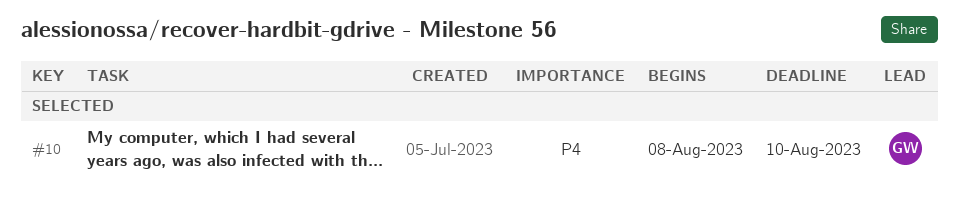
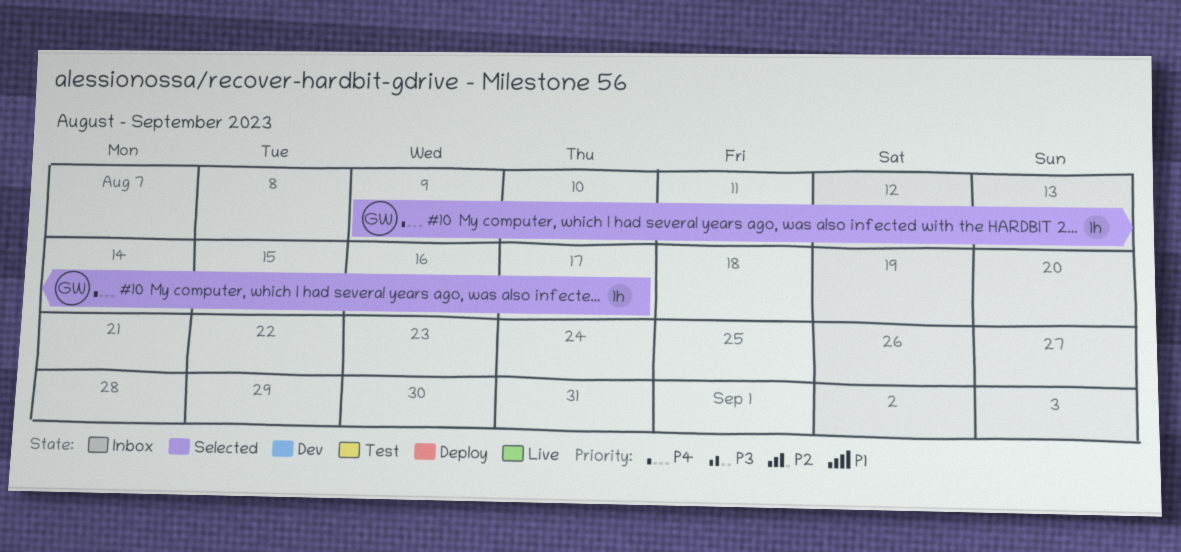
#10, start: Aug 8 -> Aug 9
#10, due: Aug 10 -> Aug 17

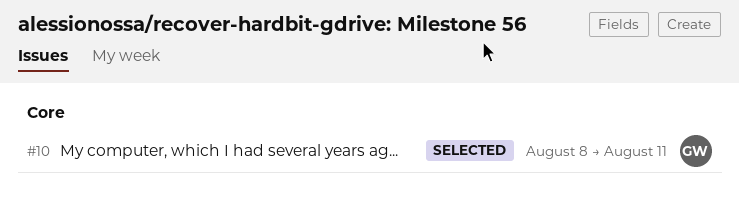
#10, start: Aug 9 -> Aug 8
#10, due: Aug 17 -> Aug 11

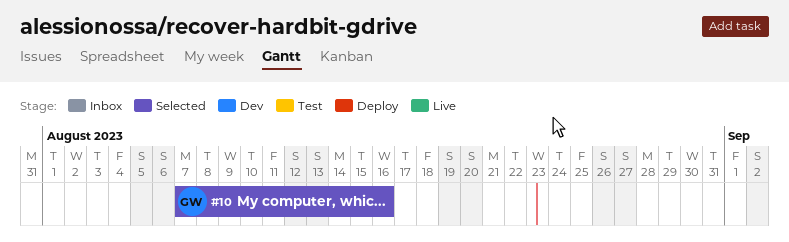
#10, start: Aug 8 -> Aug 7
#10, due: Aug 11 -> Aug 16

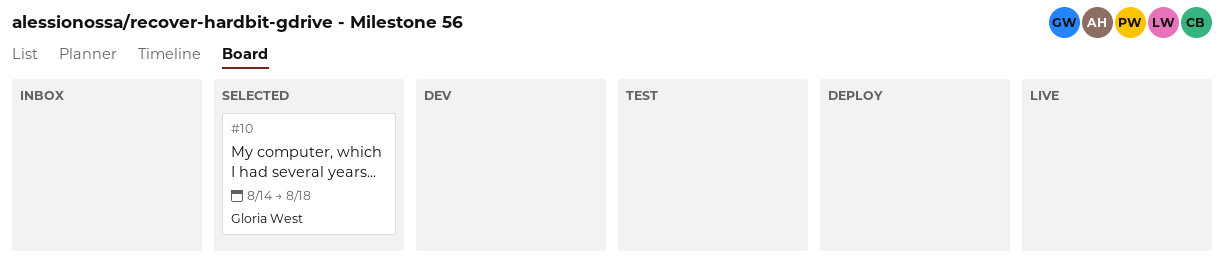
#10, start: Aug 7 -> Aug 14
#10, due: Aug 16 -> Aug 18

